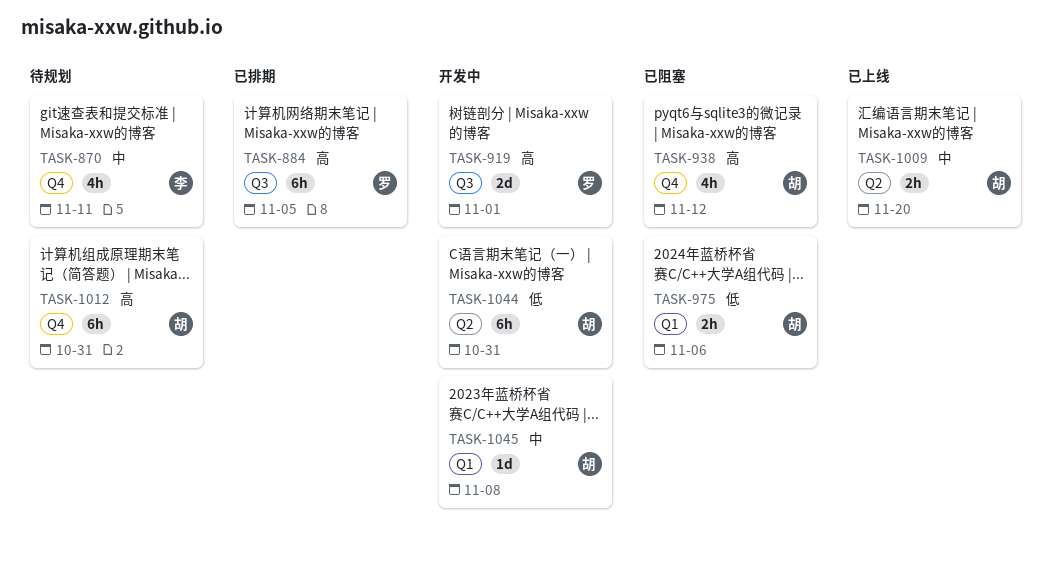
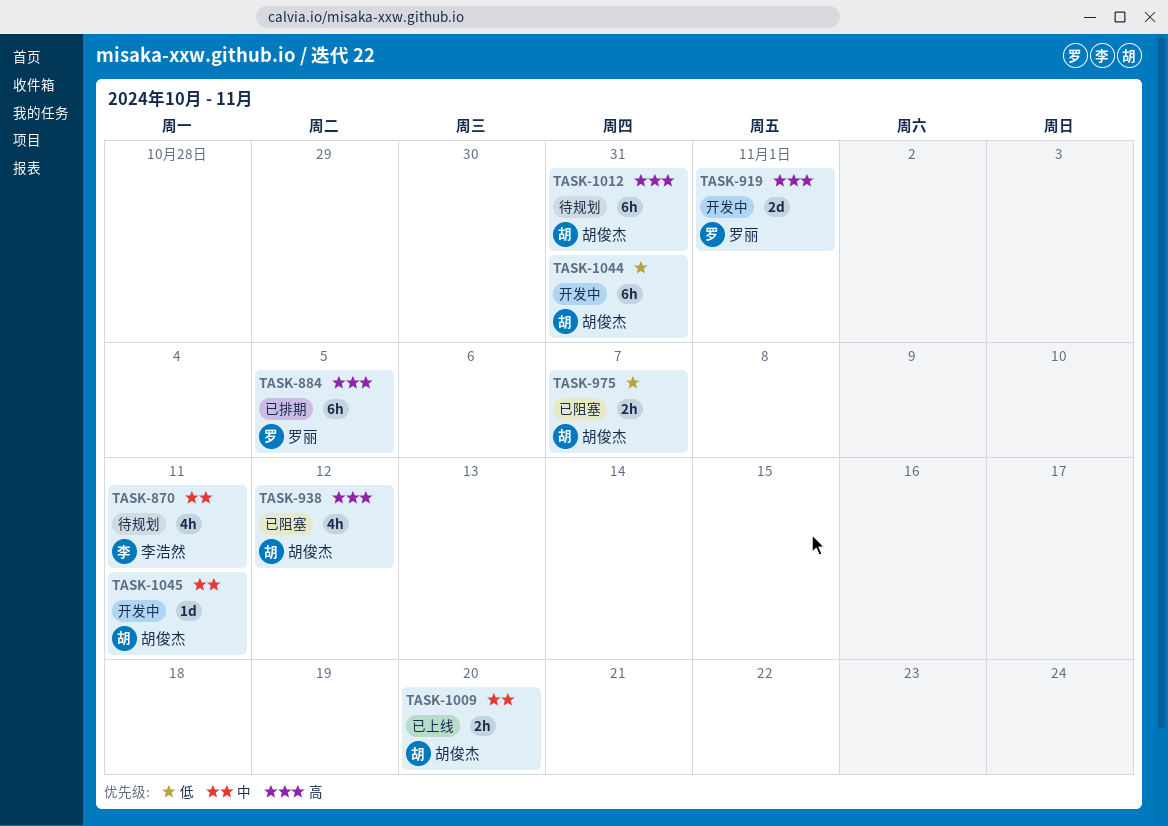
TASK-975, due: Nov 6 -> Nov 7
TASK-1045, due: Nov 8 -> Nov 11

